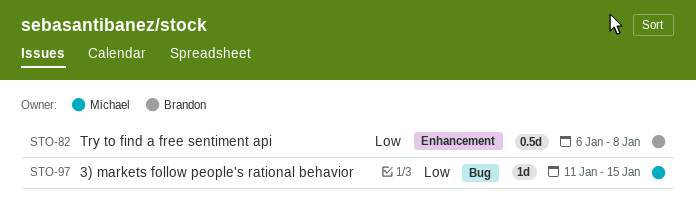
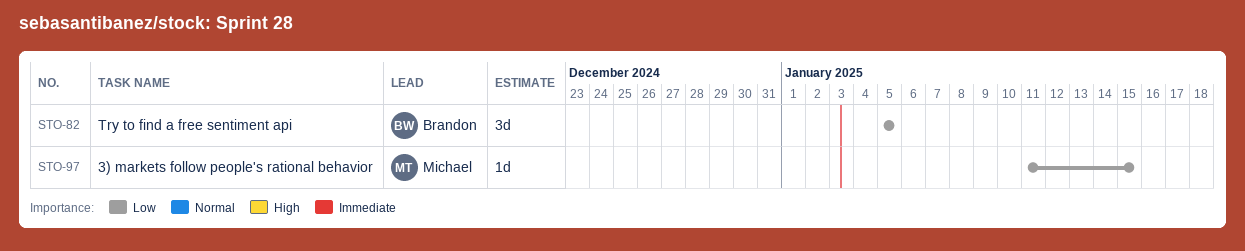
STO-82, estimate: 0.5d -> 3d
STO-82, start: Jan 6 -> Jan 5
STO-82, due: Jan 8 -> Jan 5

